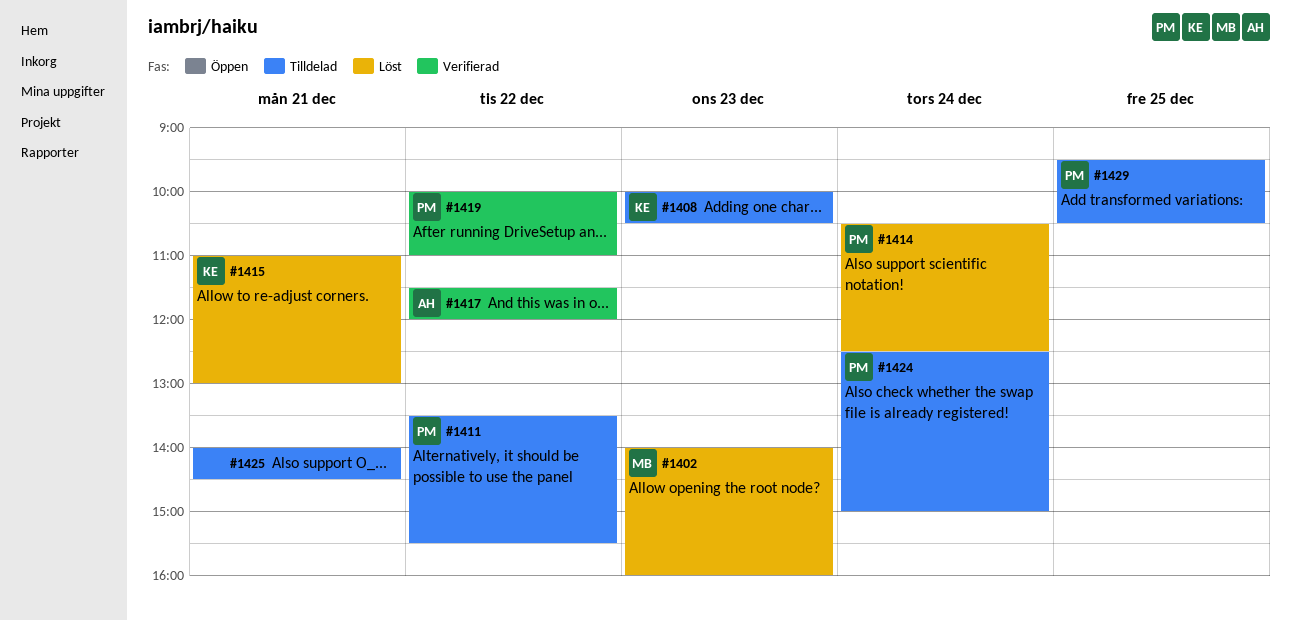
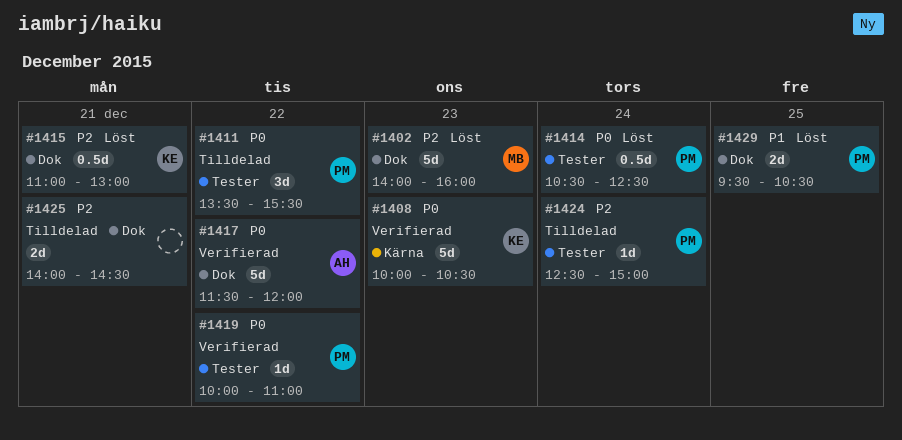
#1408, status: Tilldelad -> Verifierad
#1429, status: Tilldelad -> Löst

